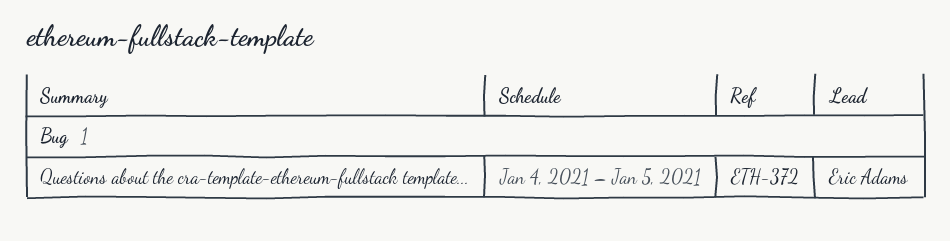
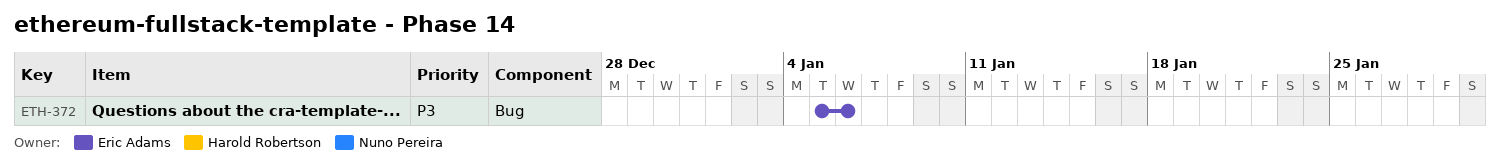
ETH-372, start: Jan 4 -> Jan 5
ETH-372, due: Jan 5 -> Jan 6

